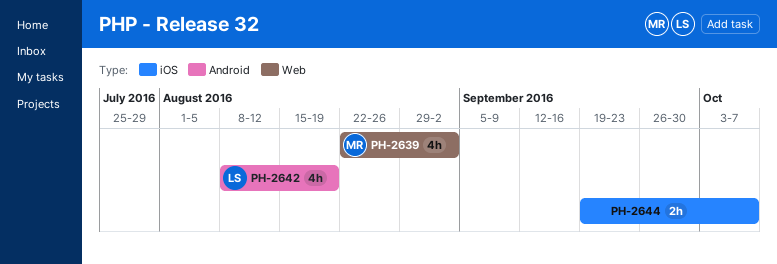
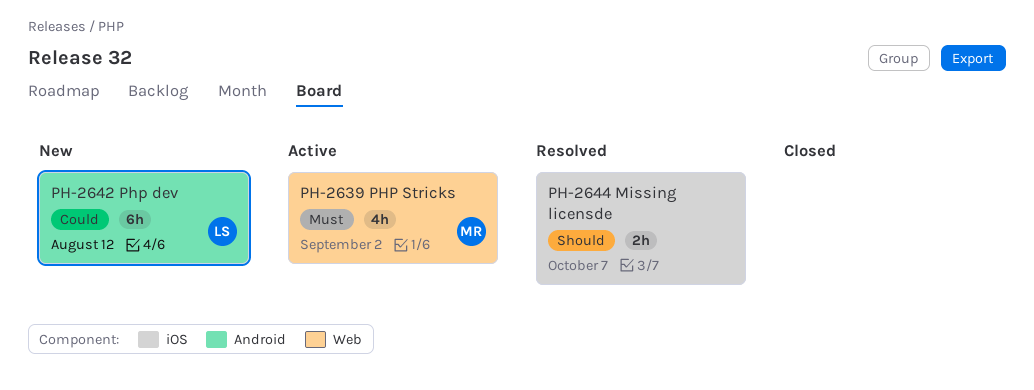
PH-2642, estimate: 4h -> 6h
PH-2642, due: Aug 19 -> Aug 12

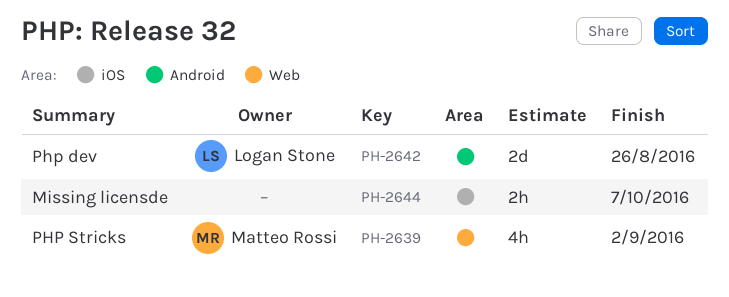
PH-2642, estimate: 6h -> 2d
PH-2642, due: Aug 12 -> Aug 26

